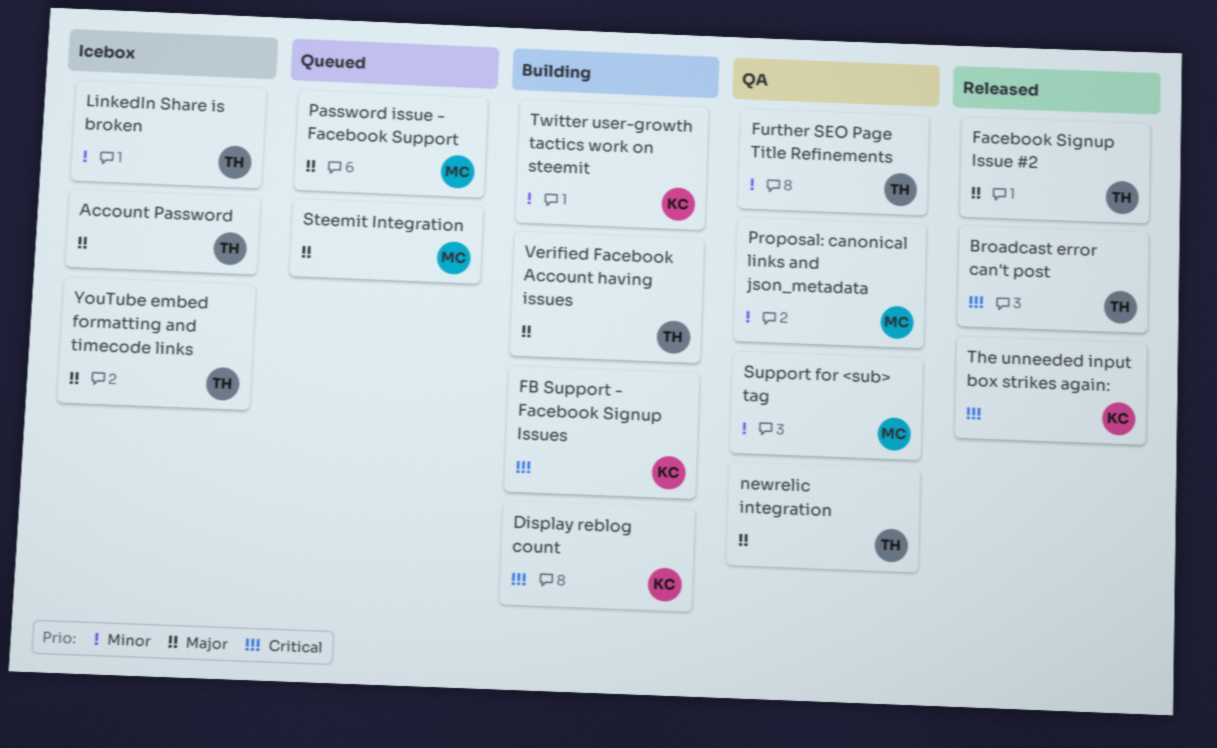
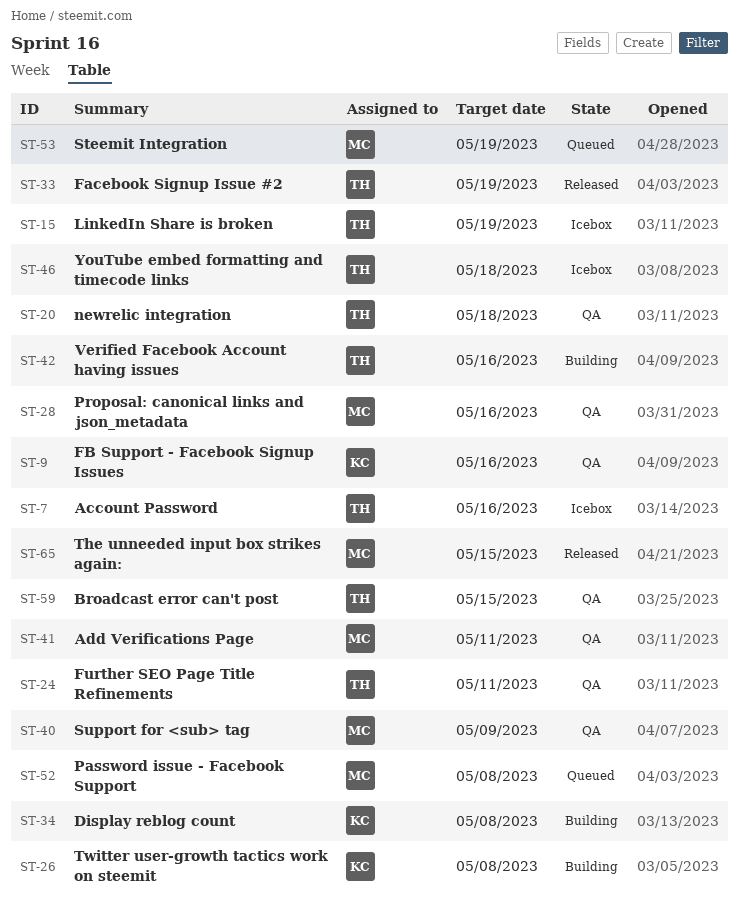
Add Verifications Page: none -> present
Broadcast error can't post, status: Released -> QA
FB Support - Facebook Signup Issues, status: Building -> QA
The unneeded input box strikes again:, owner: KC -> MC

